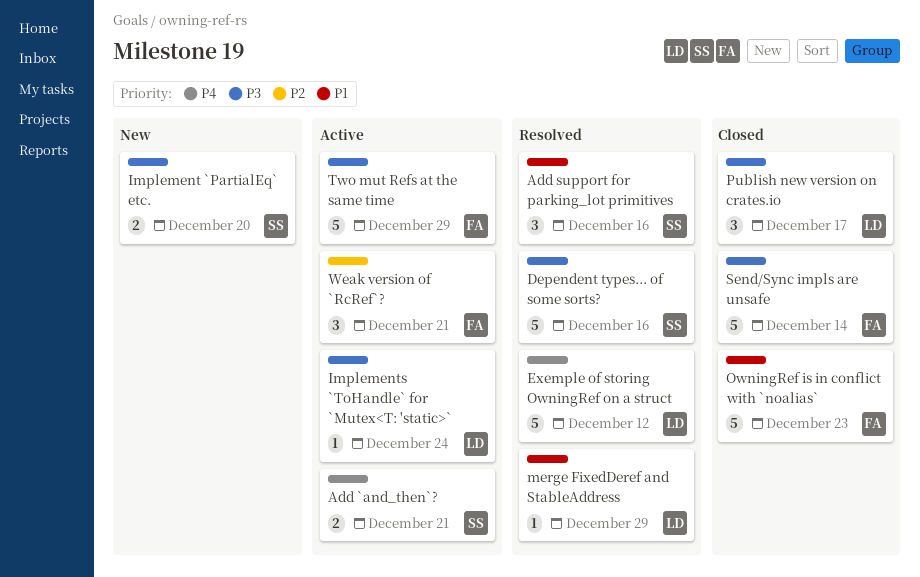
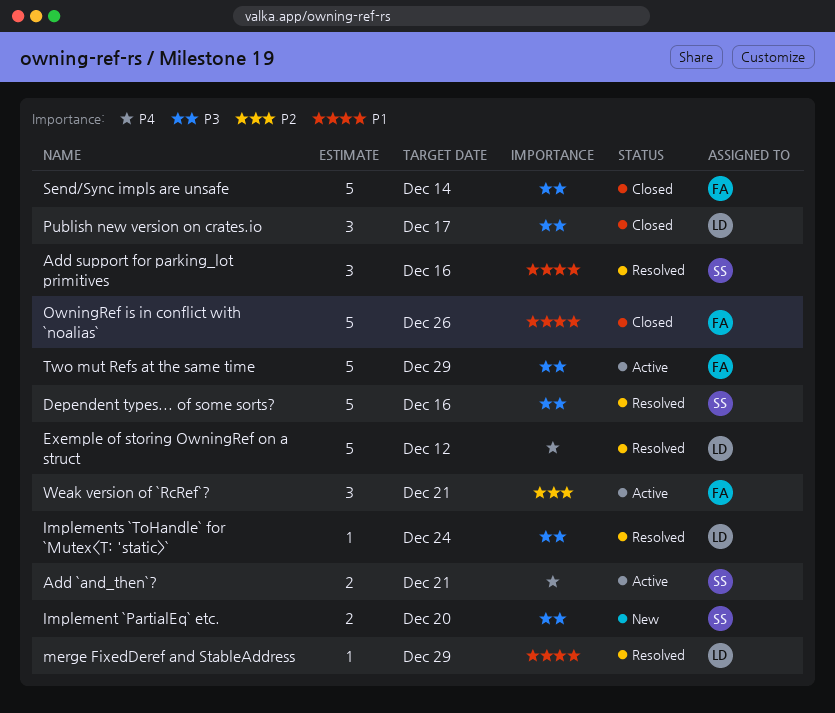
Implements `ToHandle` for `Mutex<T: 'static>`, status: Active -> Resolved
OwningRef is in conflict with `noalias`, due: Dec 23 -> Dec 26

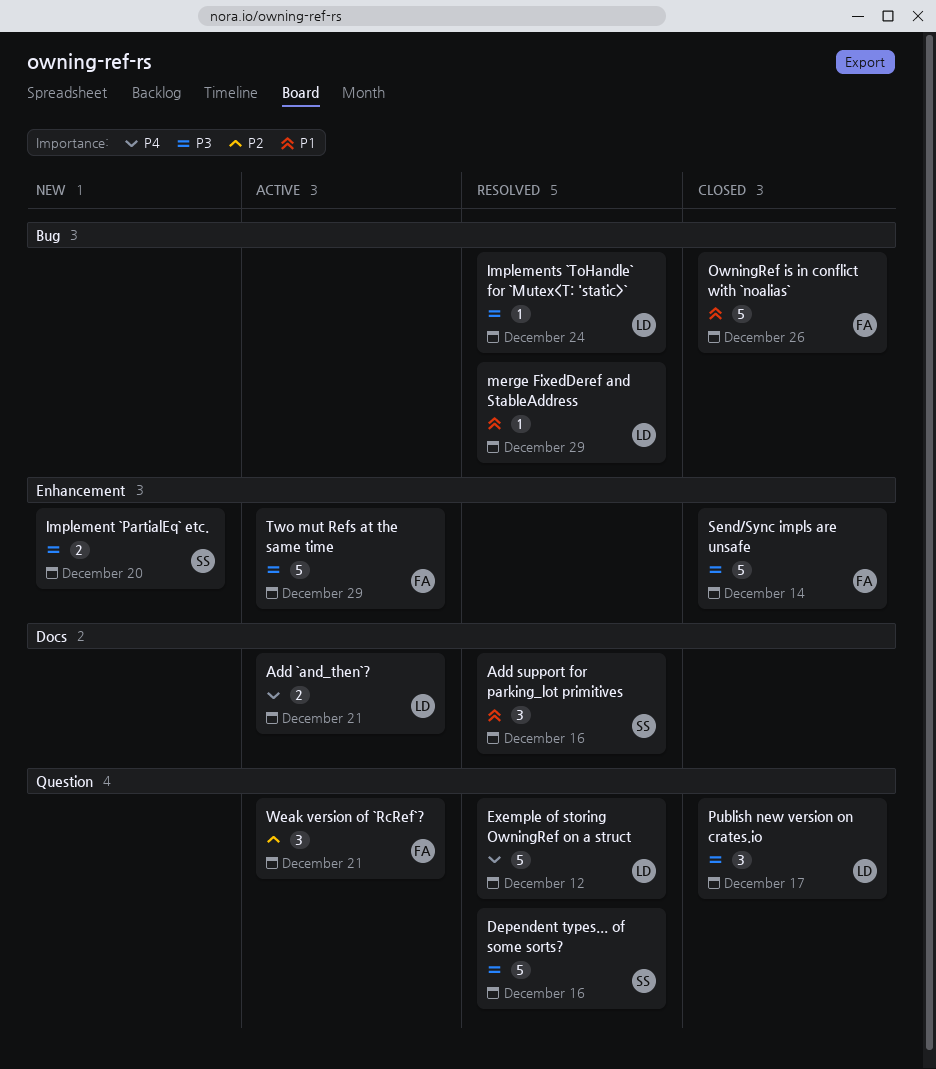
Add `and_then`?, owner: SS -> LD

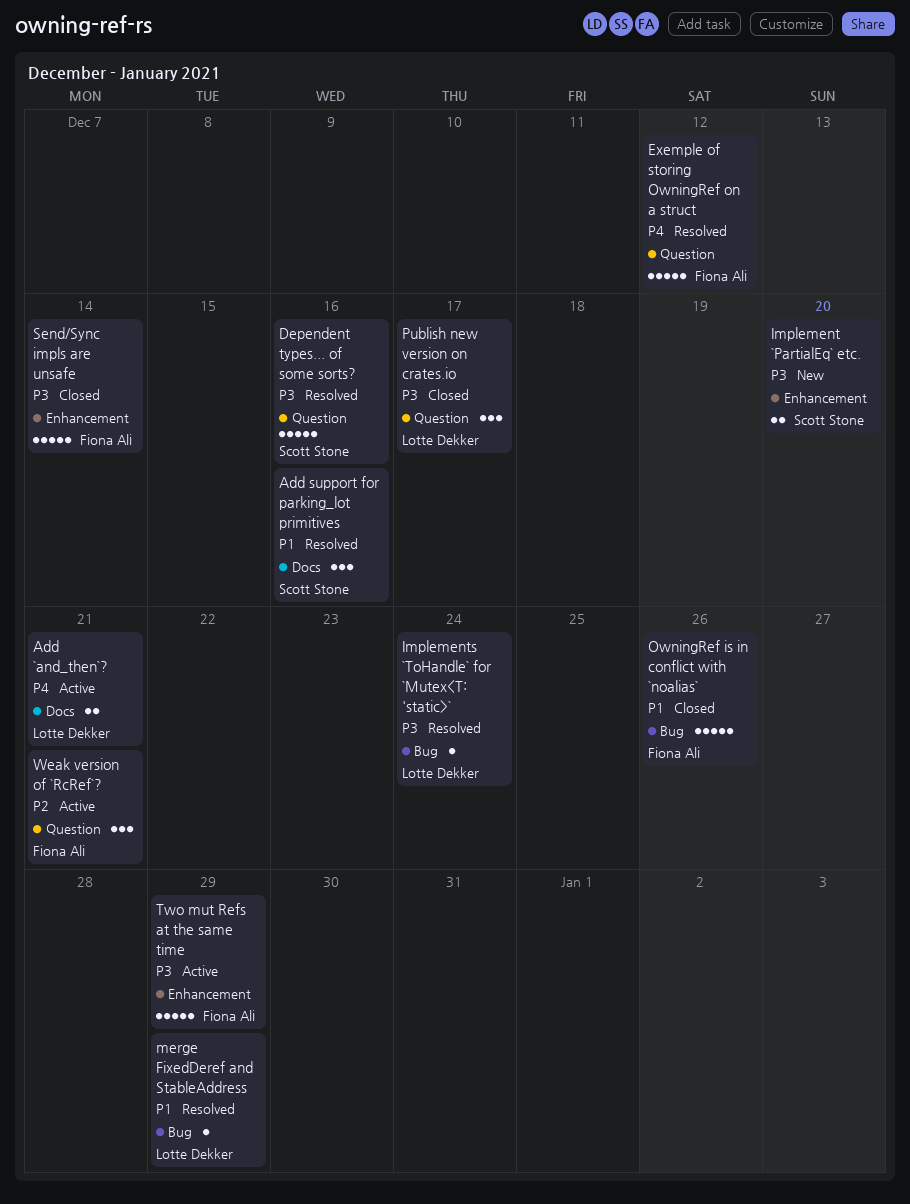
Exemple of storing OwningRef on a struct, owner: Lotte Dekker -> Fiona Ali

